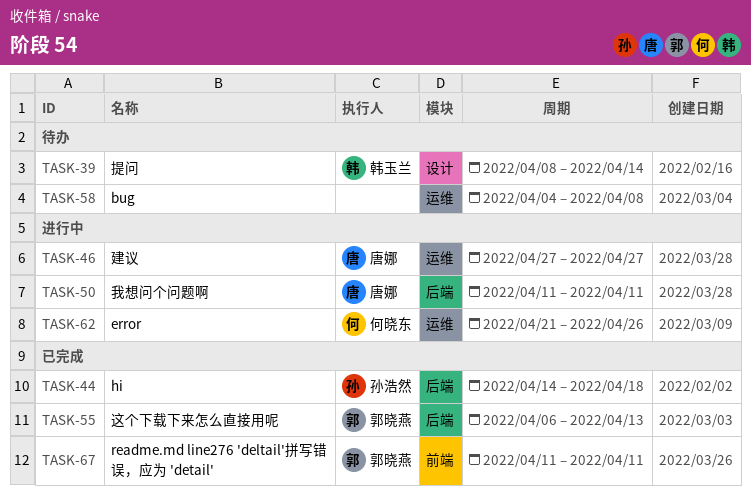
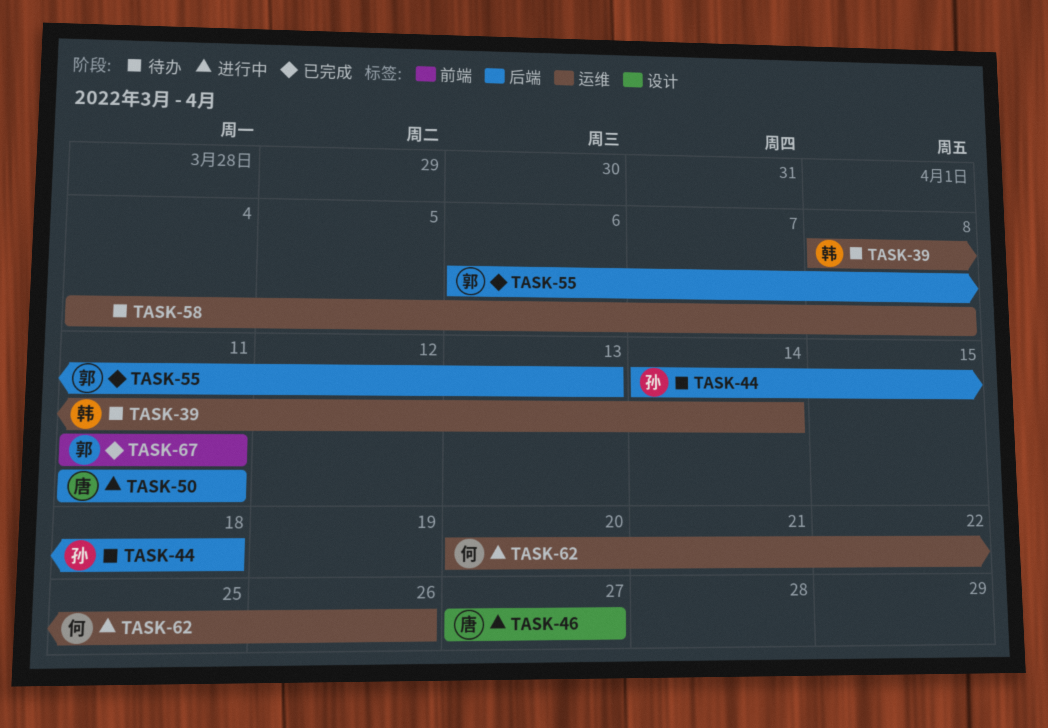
TASK-39, label: 设计 -> 运维
TASK-44, status: 已完成 -> 待办
TASK-46, label: 运维 -> 设计
TASK-62, start: Apr 21 -> Apr 20

